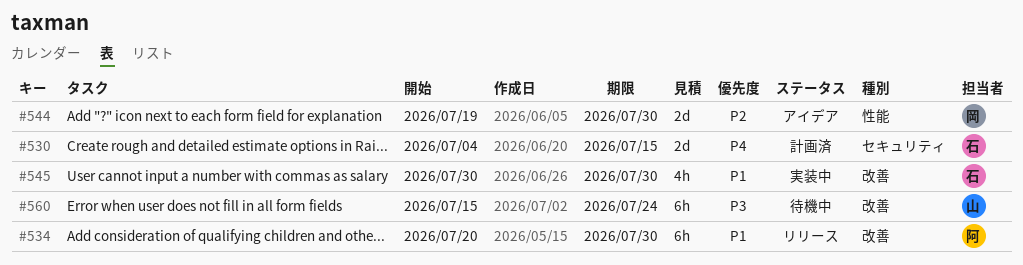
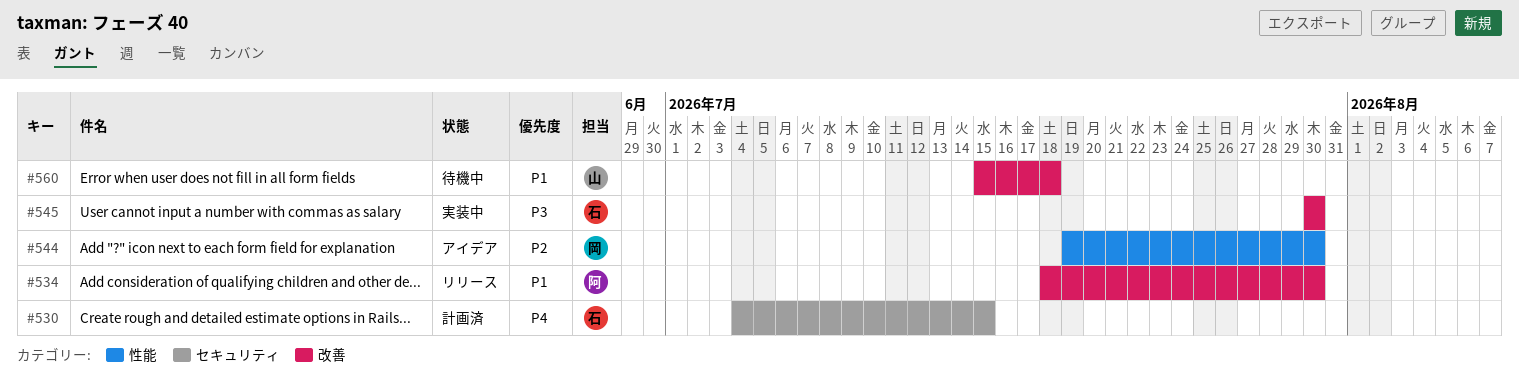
#534, start: Jul 20 -> Jul 18
#545, priority: P1 -> P3
#560, priority: P3 -> P1
#560, due: Jul 24 -> Jul 18

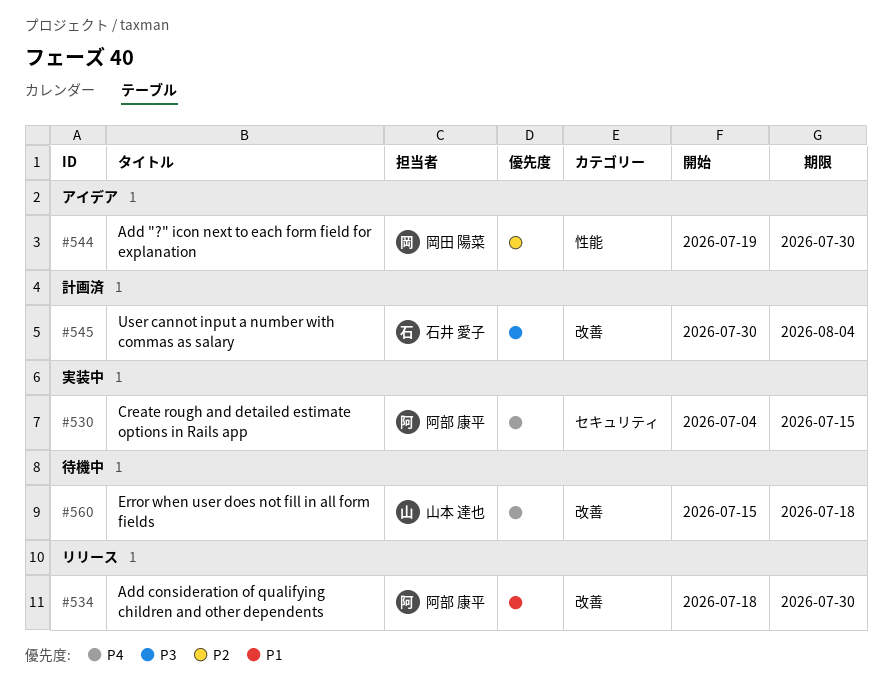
#530, status: 計画済 -> 実装中
#530, owner: 石井 愛子 -> 阿部 康平
#545, status: 実装中 -> 計画済
#545, due: Jul 30 -> Aug 4
#560, priority: P1 -> P4

